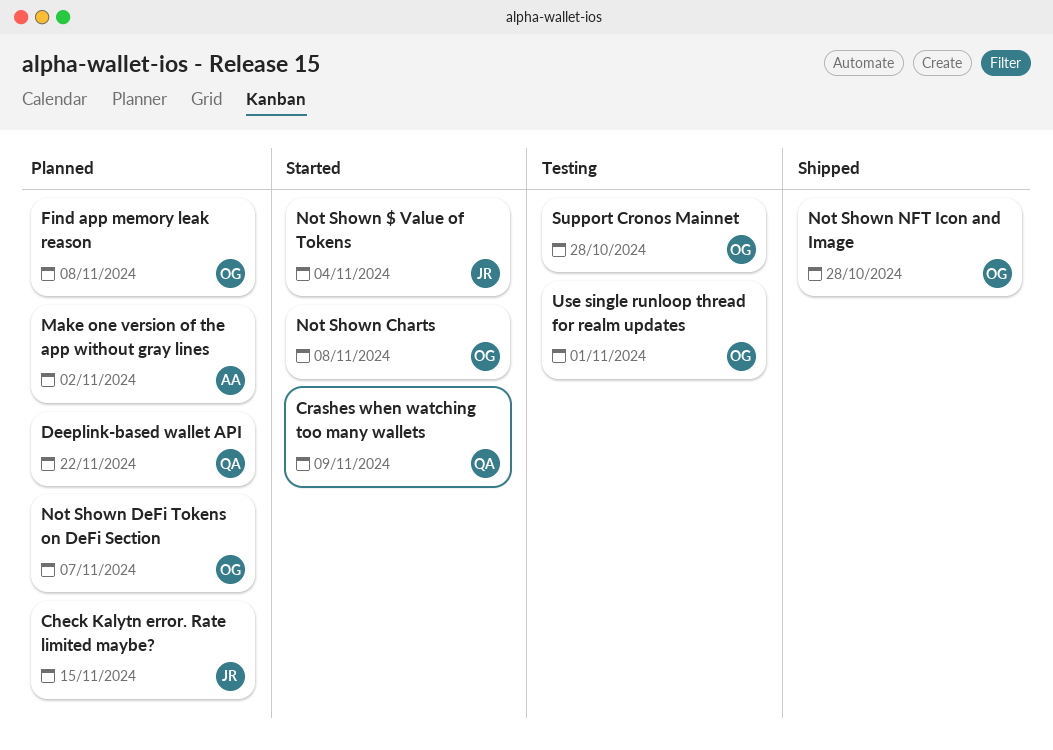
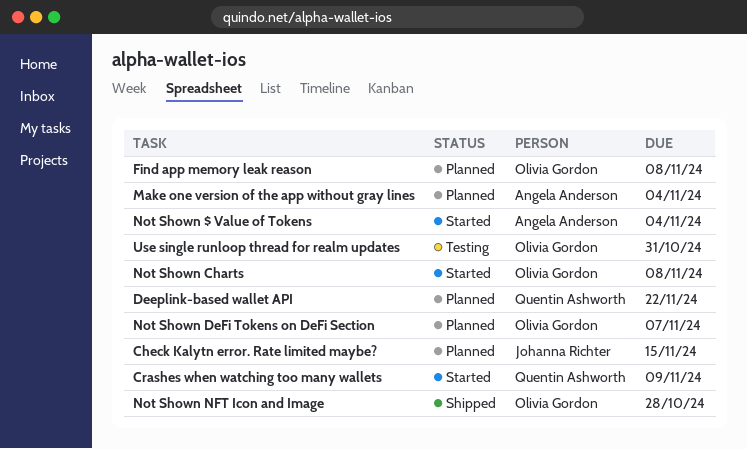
Make one version of the app without gray lines, due: Nov 2 -> Nov 4
Not Shown $ Value of Tokens, owner: Johanna Richter -> Angela Anderson
Support Cronos Mainnet: present -> none
Use single runloop thread for realm updates, due: Nov 1 -> Oct 31

